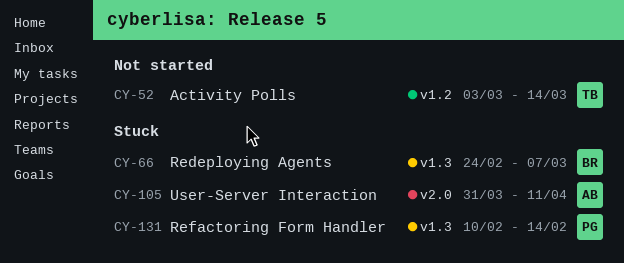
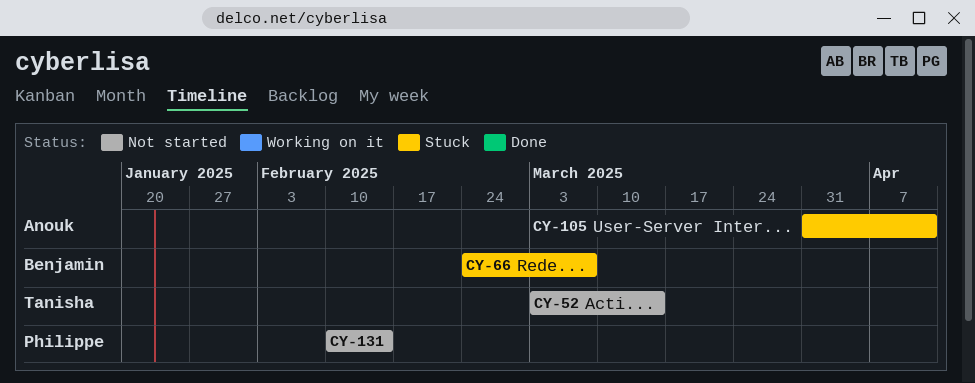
CY-131, status: Stuck -> Not started

